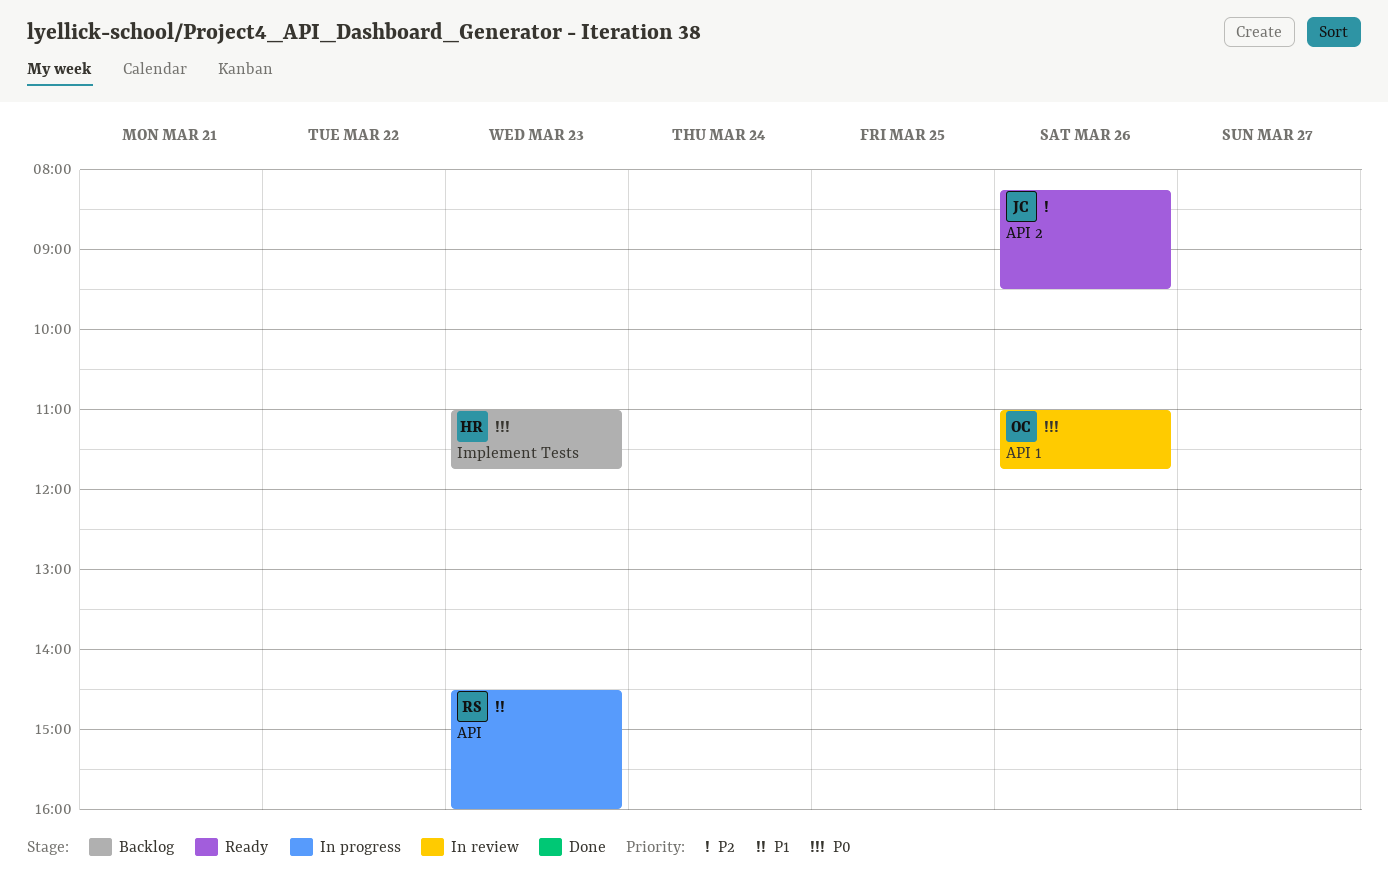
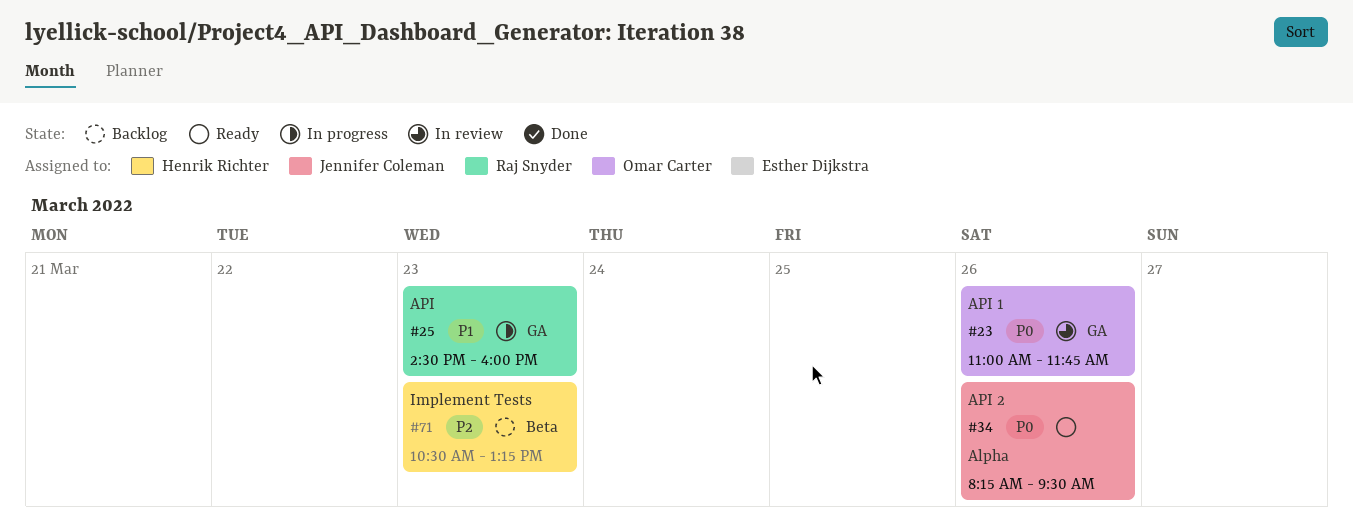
API 2, priority: P2 -> P0
Implement Tests, priority: P0 -> P2
Implement Tests, begins: 11:00 -> 10:30
Implement Tests, ends: 11:45 -> 13:15

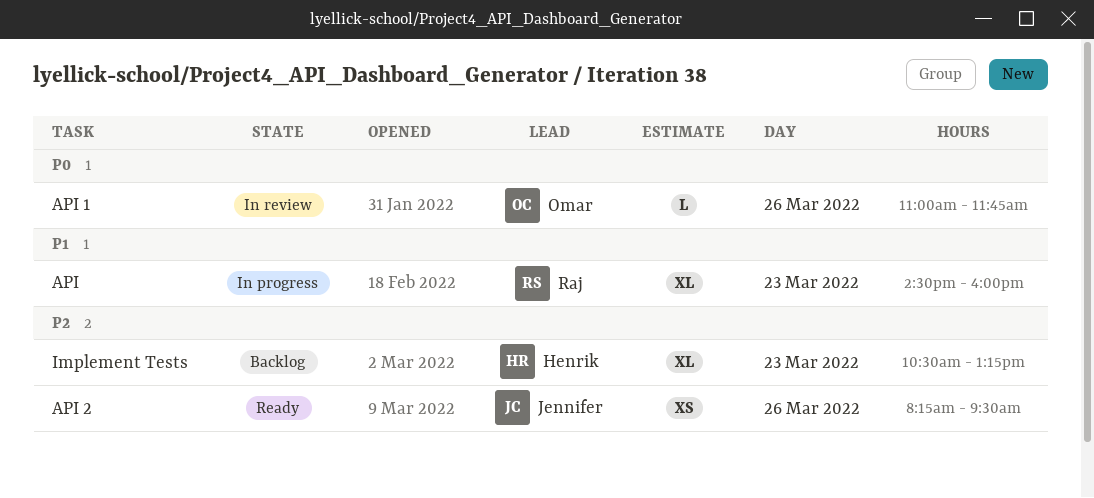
API 2, priority: P0 -> P2

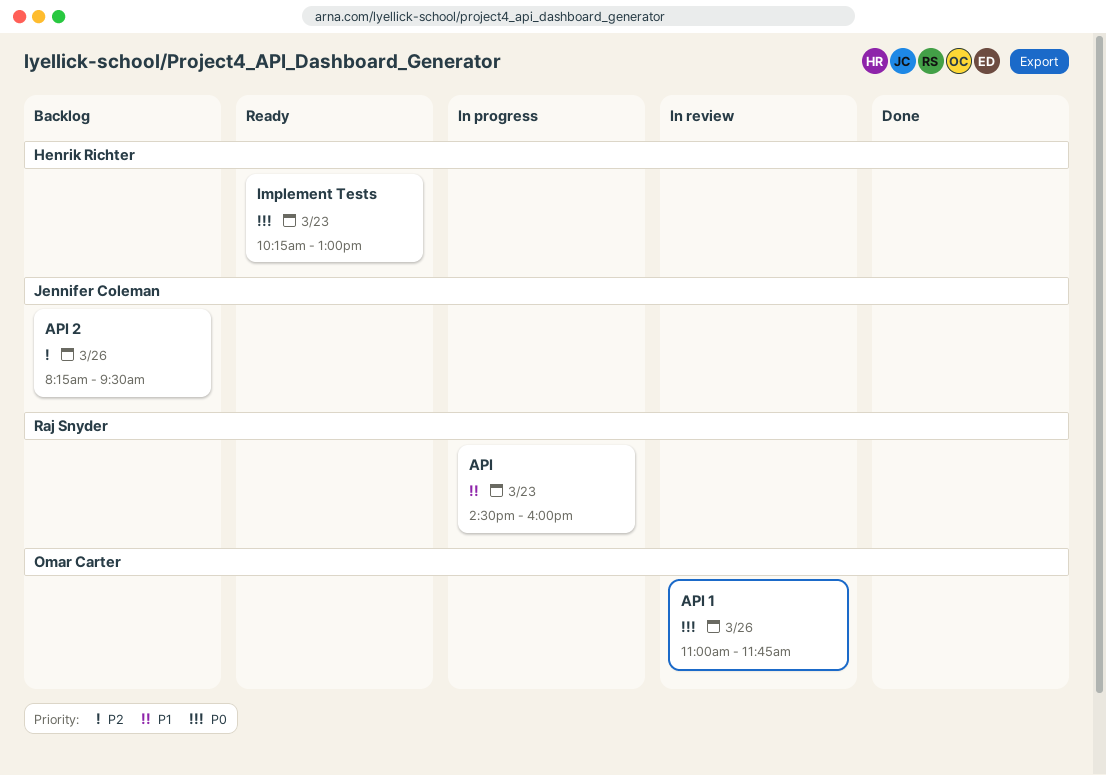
API 2, status: Ready -> Backlog
Implement Tests, status: Backlog -> Ready
Implement Tests, priority: P2 -> P0
Implement Tests, begins: 10:30 -> 10:15
Implement Tests, ends: 13:15 -> 13:00

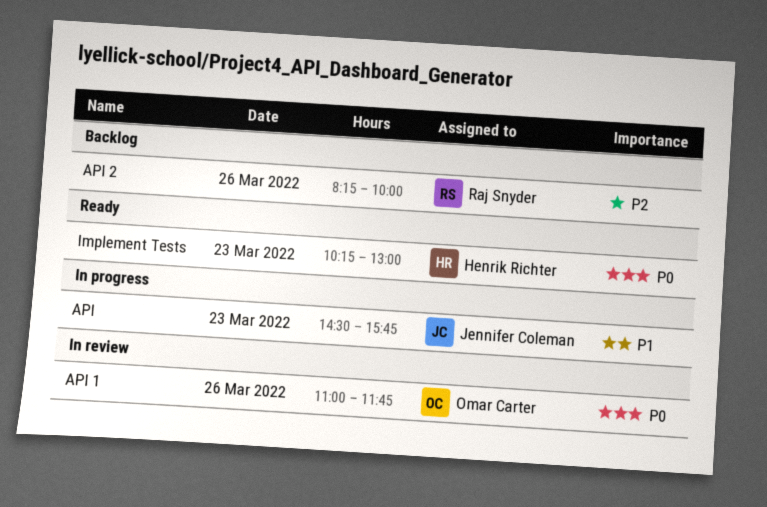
API, owner: Raj Snyder -> Jennifer Coleman
API, ends: 16:00 -> 15:45
API 2, owner: Jennifer Coleman -> Raj Snyder
API 2, ends: 09:30 -> 10:00

